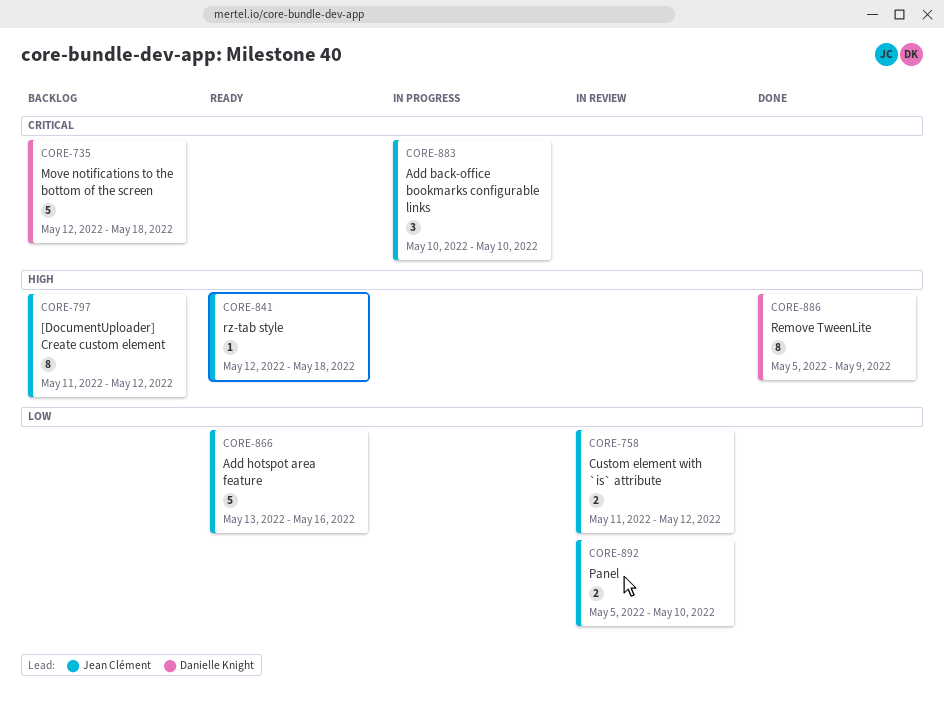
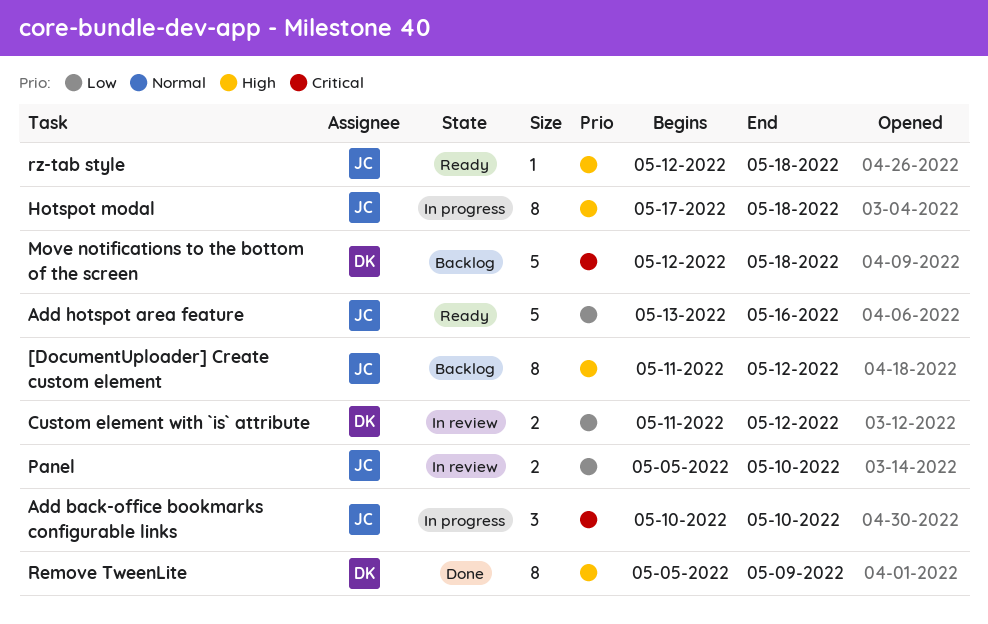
Custom element with `is` attribute, owner: Jean Clément -> Danielle Knight
Hotspot modal: none -> present

